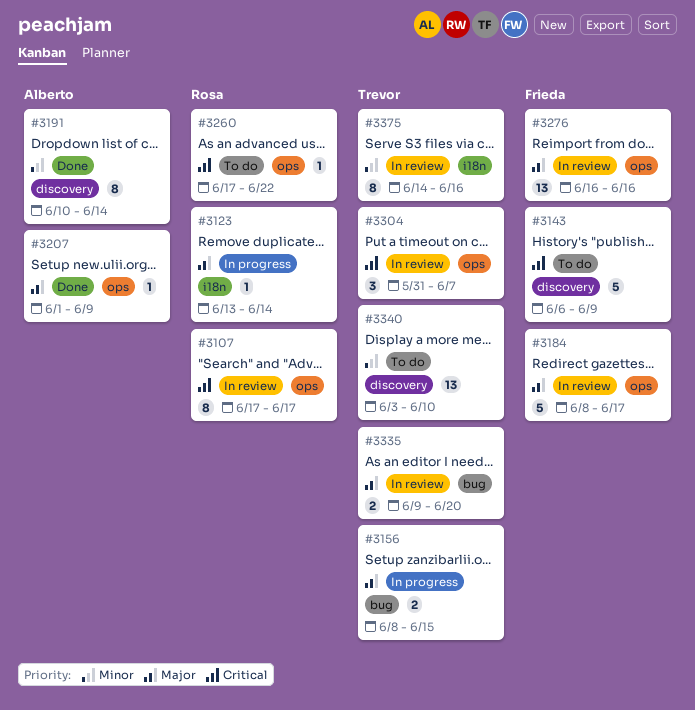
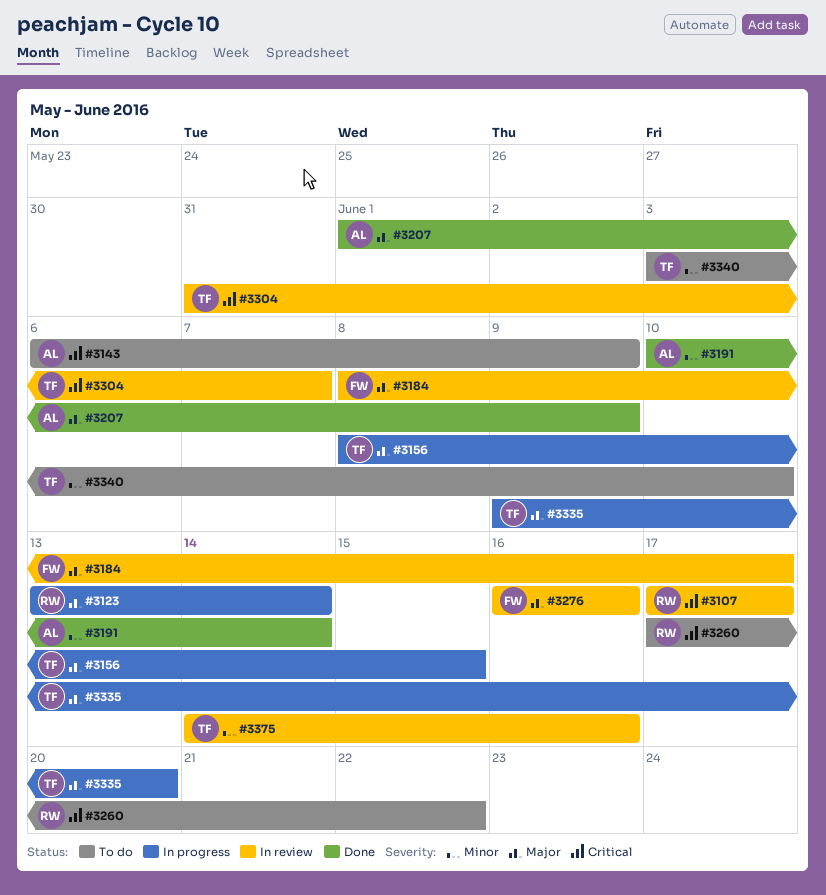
#3143, owner: Frieda -> Alberto
#3335, status: In review -> In progress

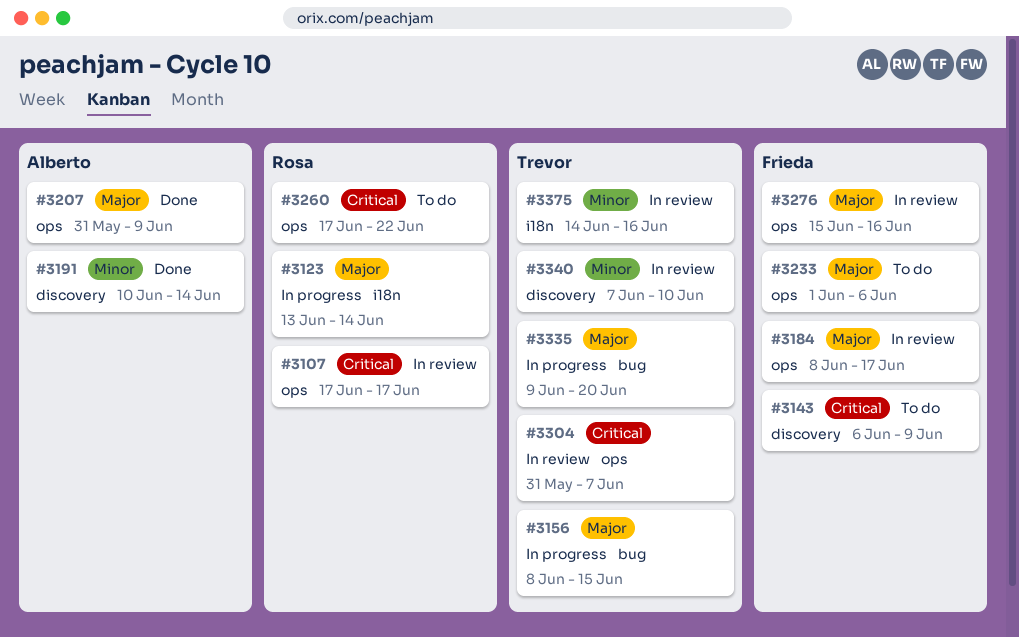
#3143, owner: Alberto -> Frieda
#3207, start: Jun 1 -> May 31
#3233: none -> present
#3276, start: Jun 16 -> Jun 15
#3340, status: To do -> In review
#3340, start: Jun 3 -> Jun 7

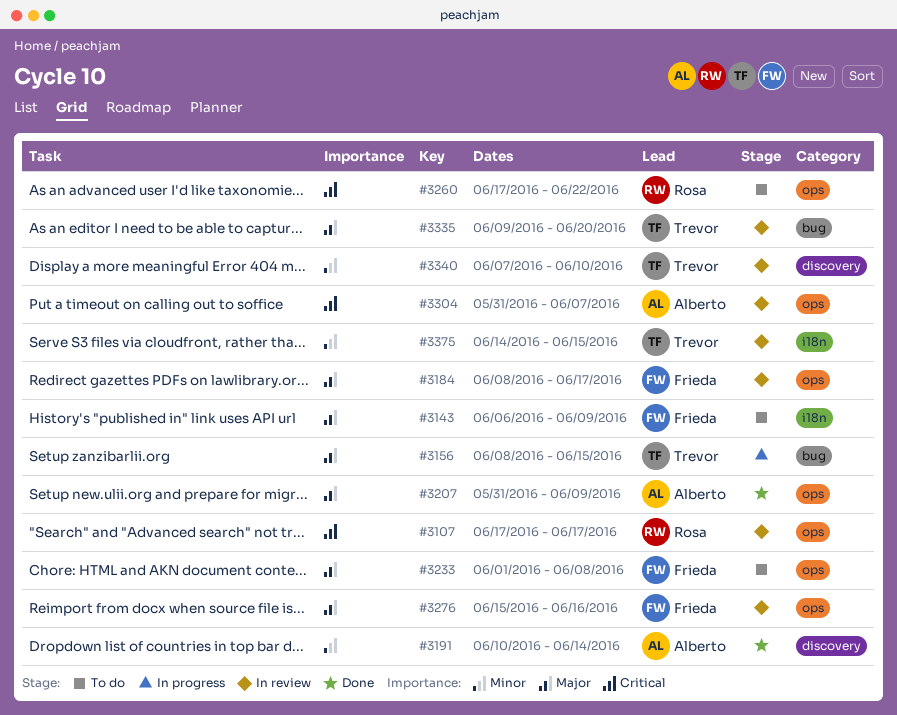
#3123: present -> none
#3143, priority: Critical -> Major
#3143, label: discovery -> i18n
#3233, due: Jun 6 -> Jun 8
#3304, owner: Trevor -> Alberto
#3335, status: In progress -> In review
#3375, due: Jun 16 -> Jun 15

